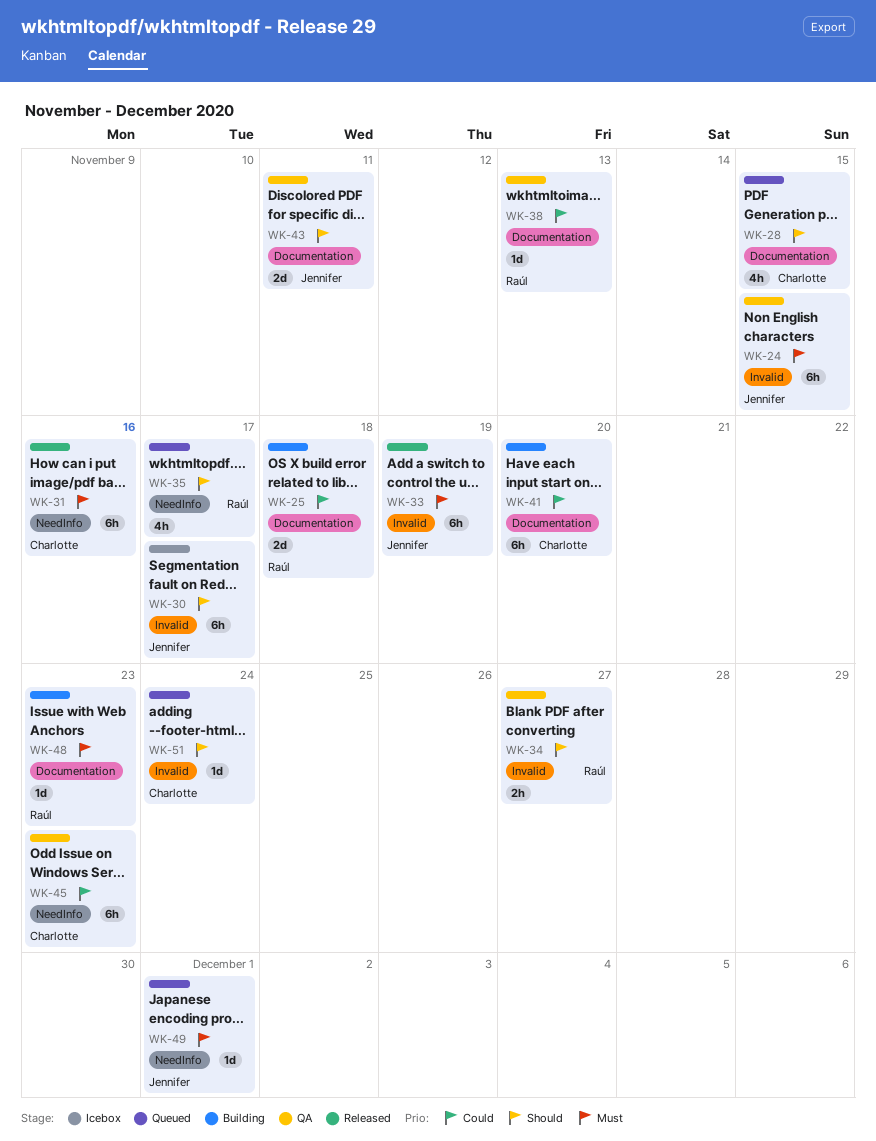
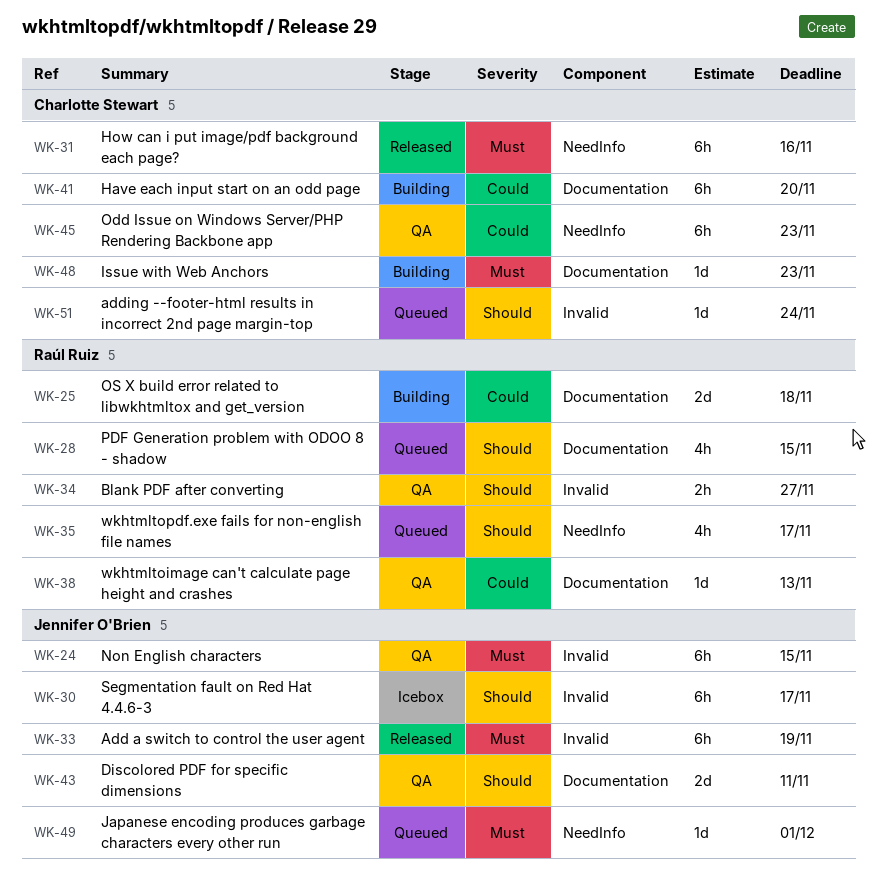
WK-28, owner: Charlotte Stewart -> Raúl Ruiz
WK-48, owner: Raúl Ruiz -> Charlotte Stewart

